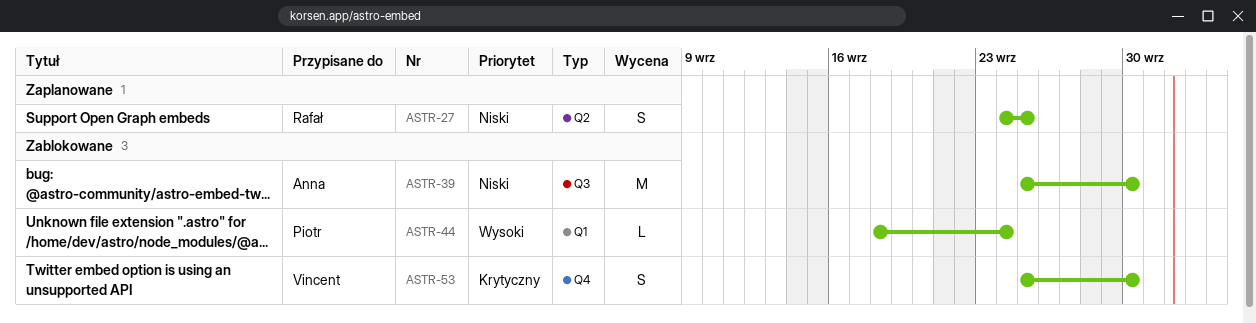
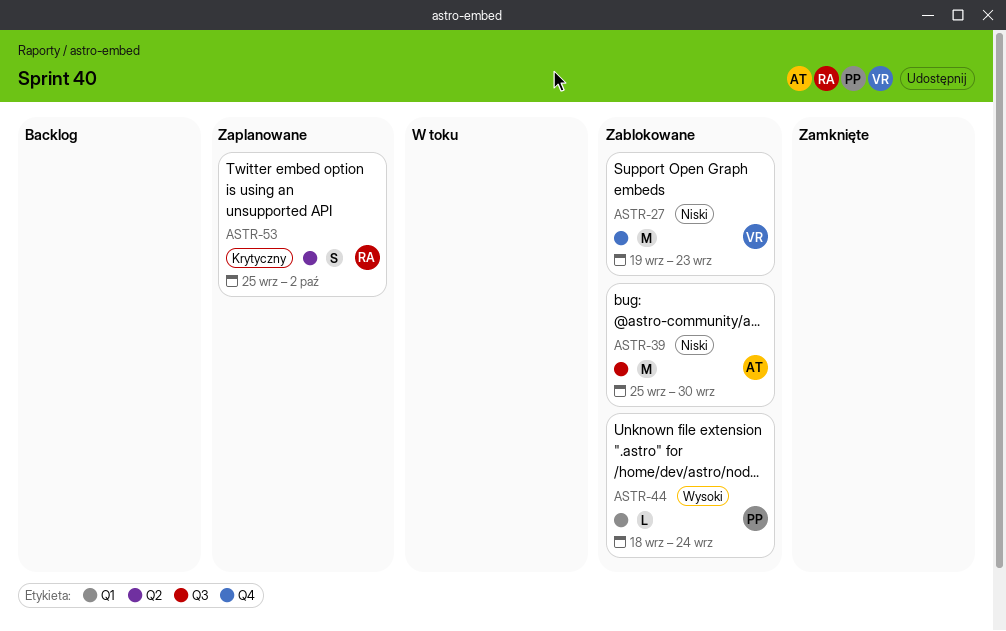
ASTR-27, status: Zaplanowane -> Zablokowane
ASTR-27, owner: Rafał -> Vincent
ASTR-27, label: Q2 -> Q4
ASTR-27, estimate: S -> M
ASTR-27, start: Sep 24 -> Sep 19
ASTR-27, due: Sep 25 -> Sep 23
ASTR-53, status: Zablokowane -> Zaplanowane
ASTR-53, owner: Vincent -> Rafał
ASTR-53, label: Q4 -> Q2
ASTR-53, due: Sep 30 -> Oct 2

